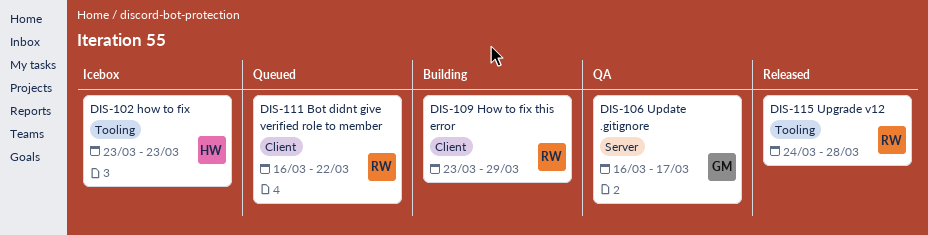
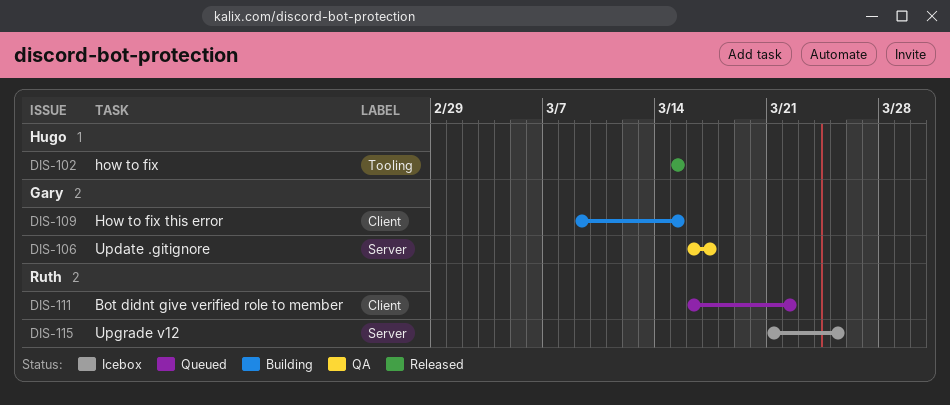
DIS-102, status: Icebox -> Released
DIS-102, start: Mar 23 -> Mar 15
DIS-102, due: Mar 23 -> Mar 15
DIS-109, owner: Ruth -> Gary
DIS-109, start: Mar 23 -> Mar 9
DIS-109, due: Mar 29 -> Mar 15
DIS-115, status: Released -> Icebox
DIS-115, label: Tooling -> Server
DIS-115, start: Mar 24 -> Mar 21
DIS-115, due: Mar 28 -> Mar 25

